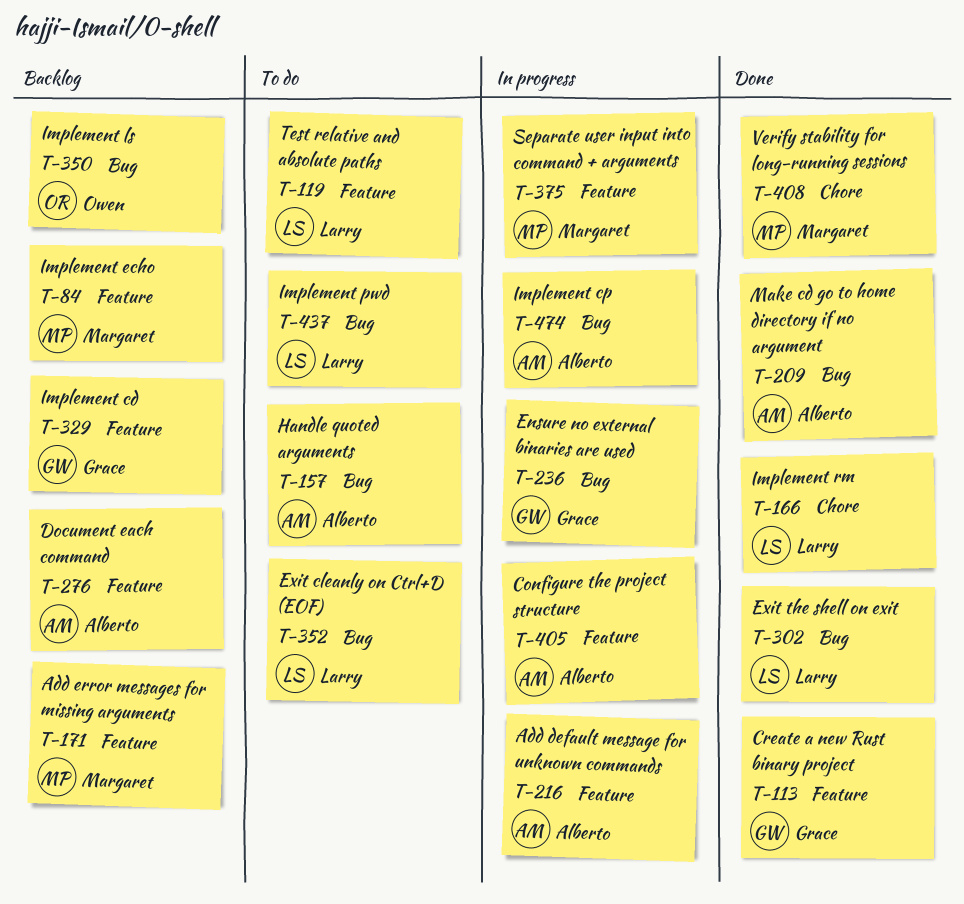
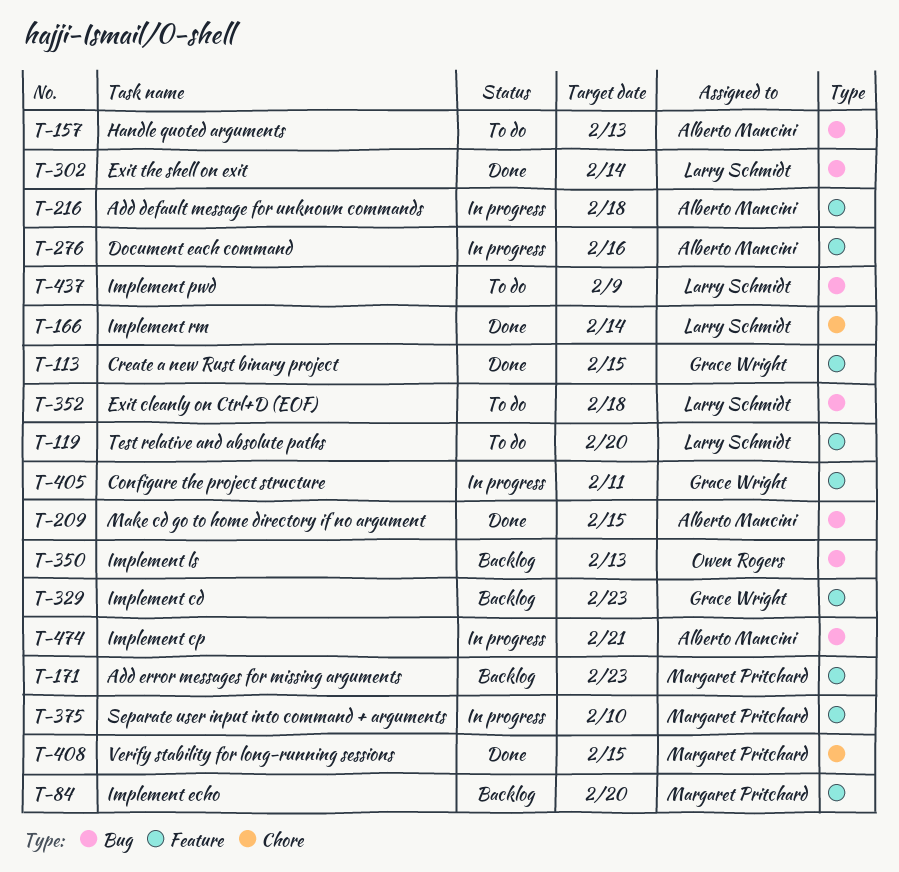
T-236: present -> none
T-276, status: Backlog -> In progress
T-405, owner: Alberto Mancini -> Grace Wright

